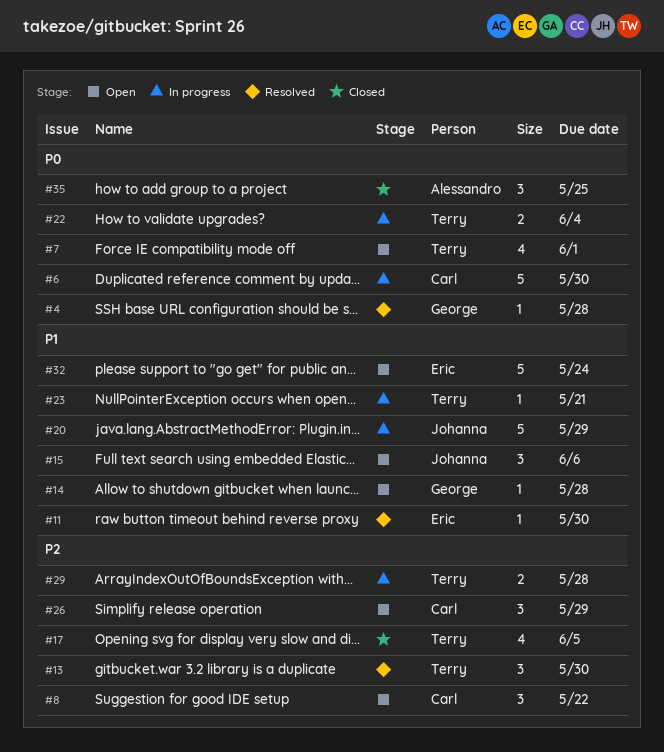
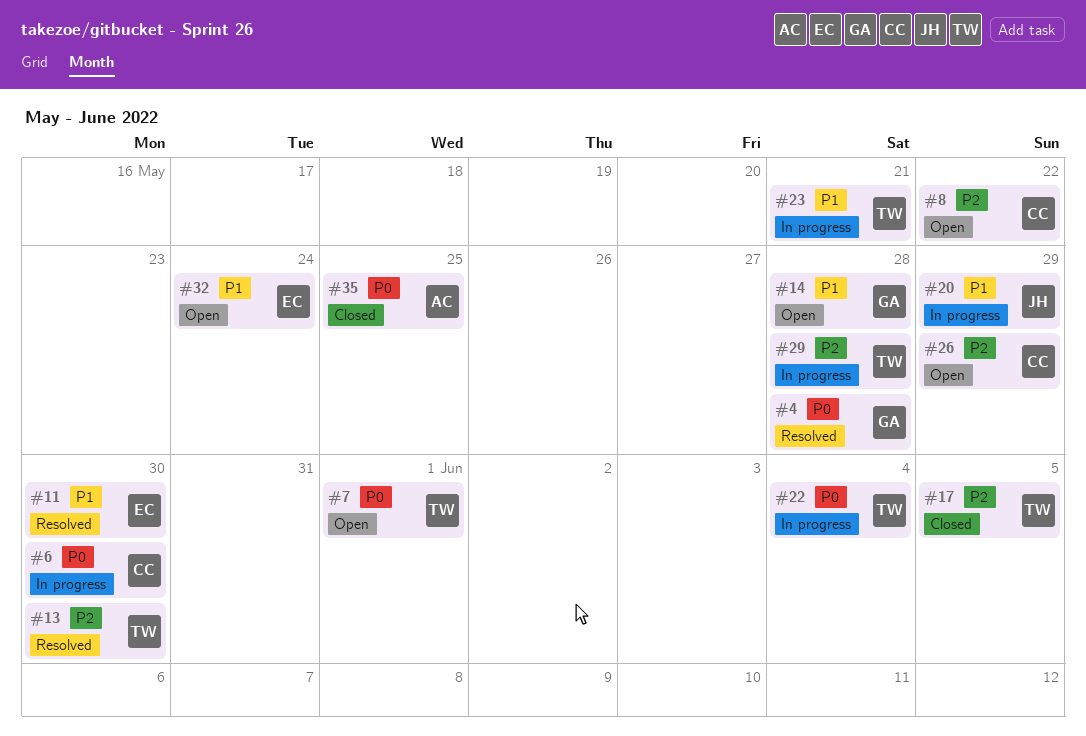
#15: present -> none

